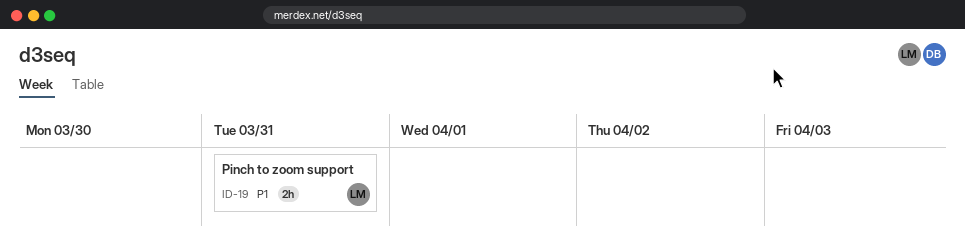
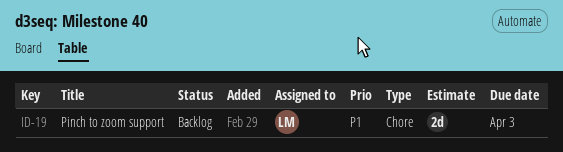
ID-19, estimate: 2h -> 2d
ID-19, due: Mar 31 -> Apr 3

